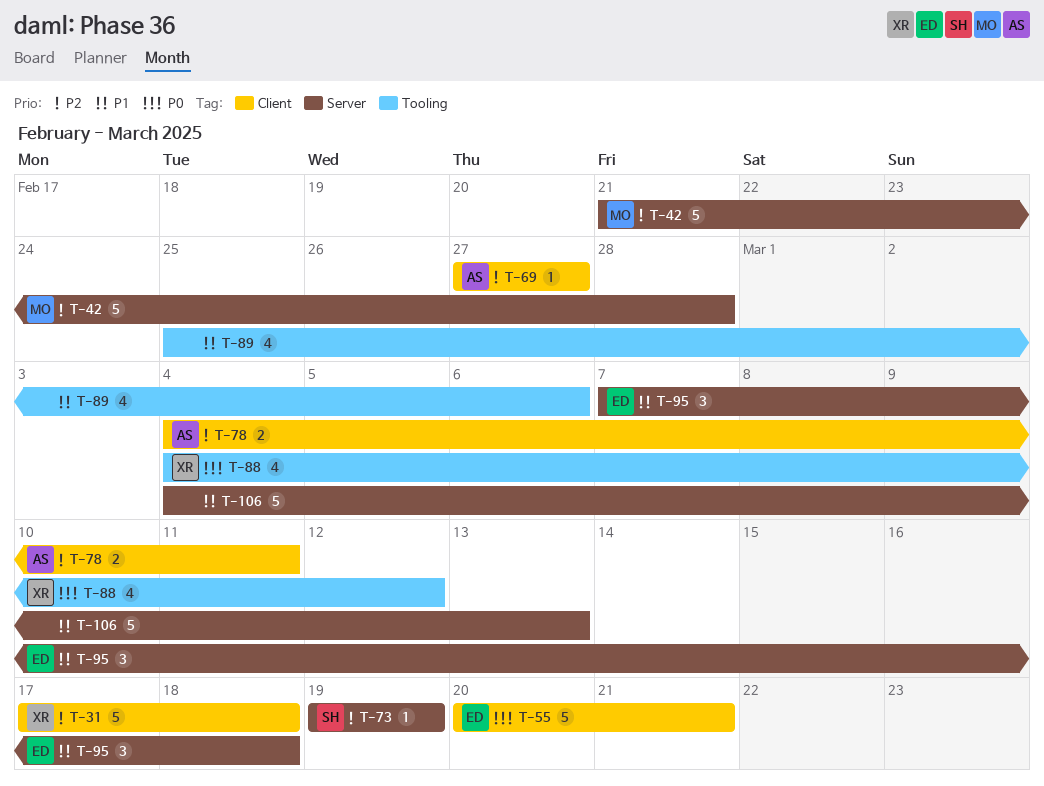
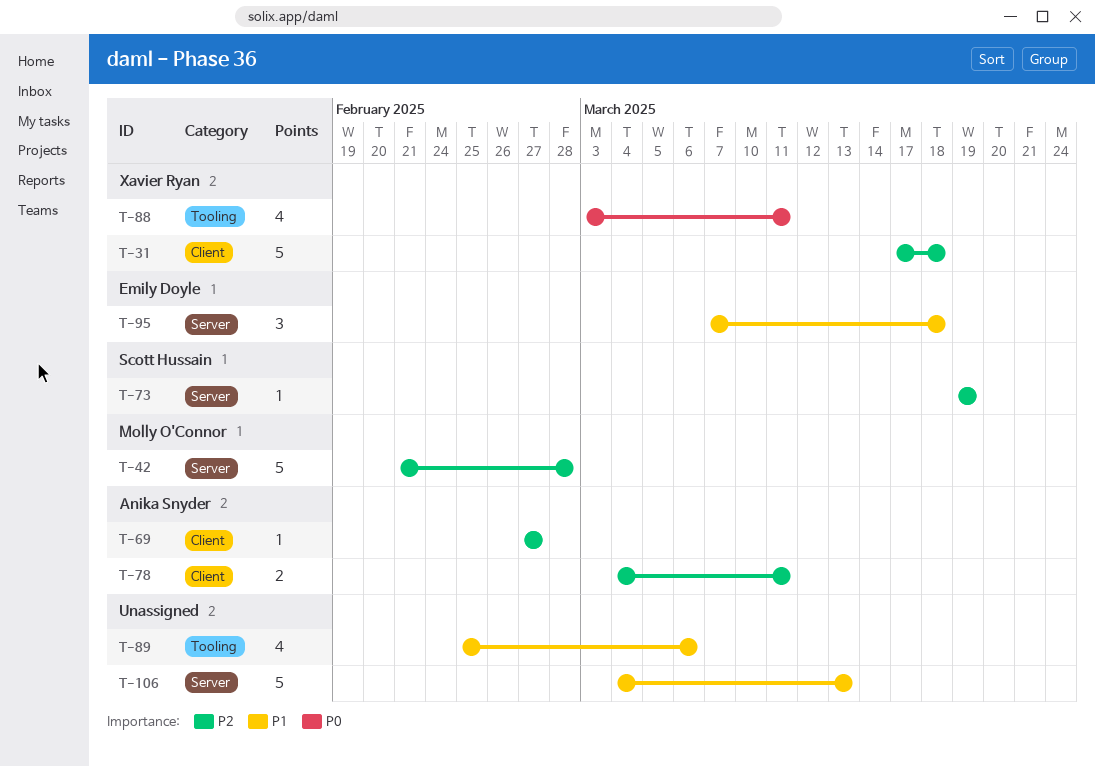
T-55: present -> none
T-88, start: Mar 4 -> Mar 3
T-88, due: Mar 12 -> Mar 11

